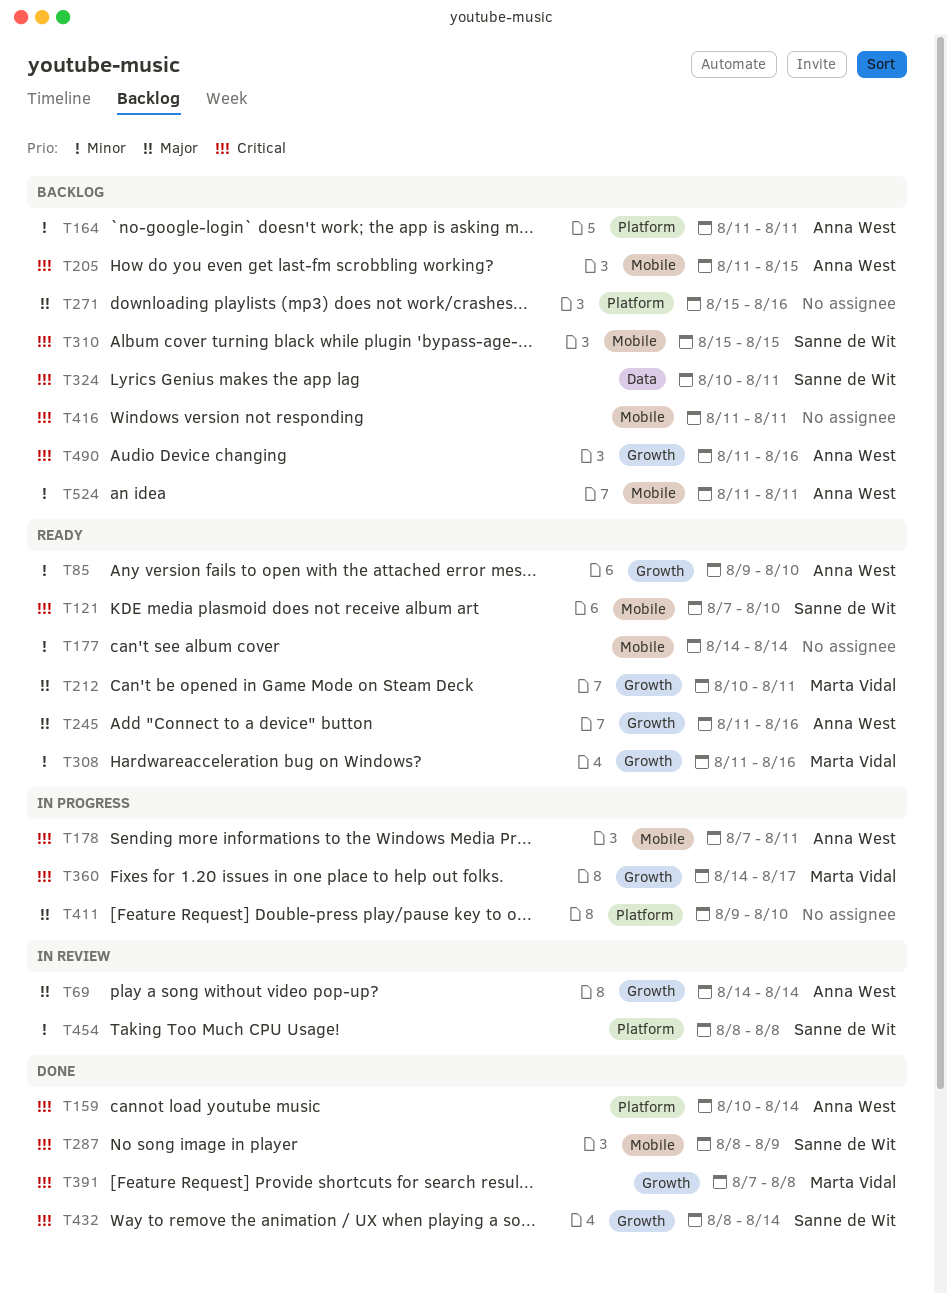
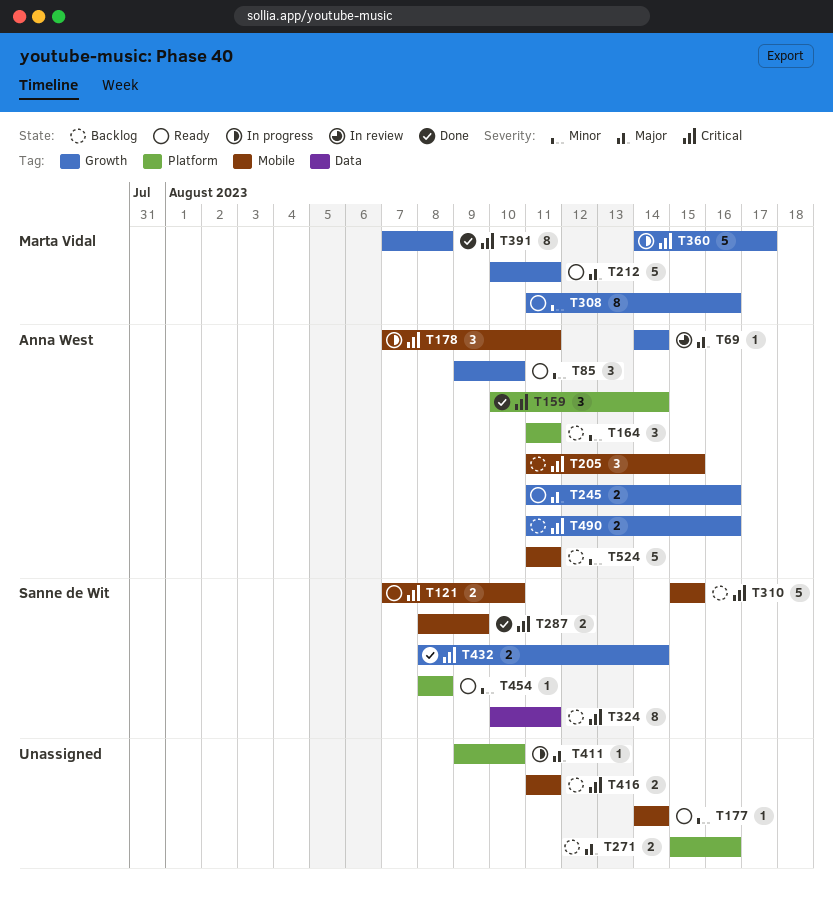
T454, status: In review -> Ready

